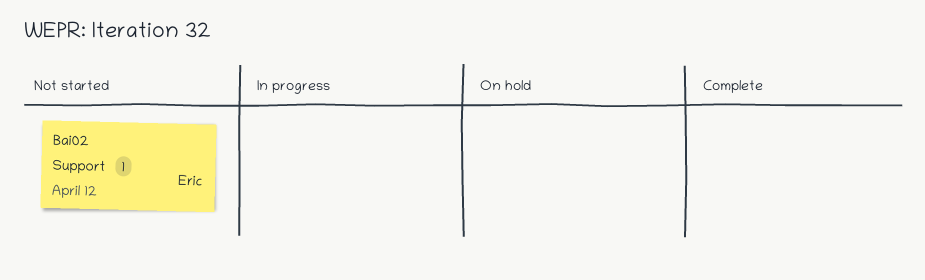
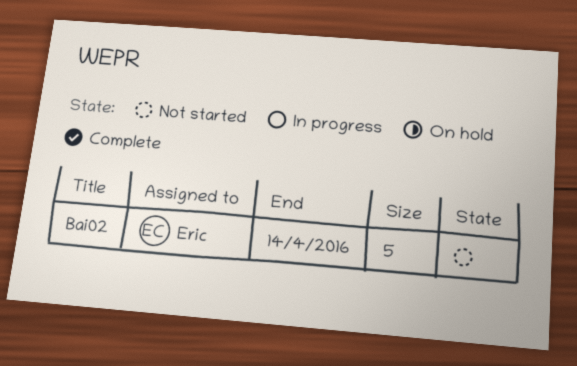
Bai02, estimate: 1 -> 5
Bai02, due: Apr 12 -> Apr 14

